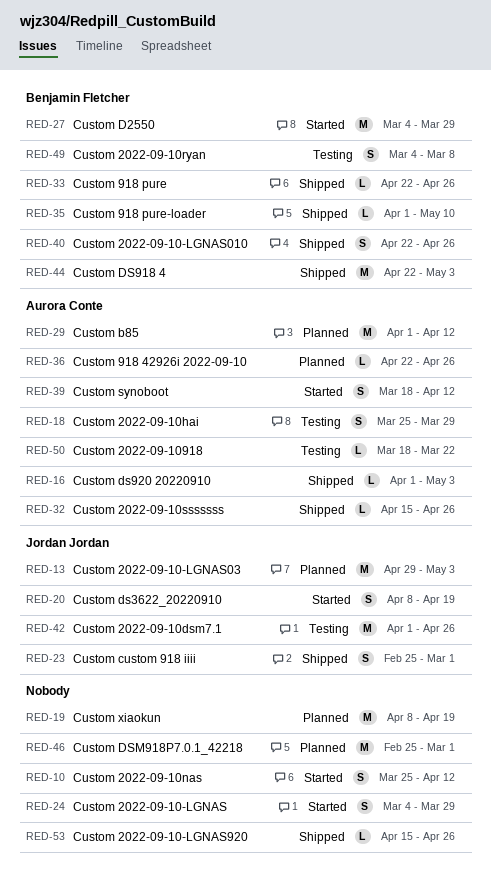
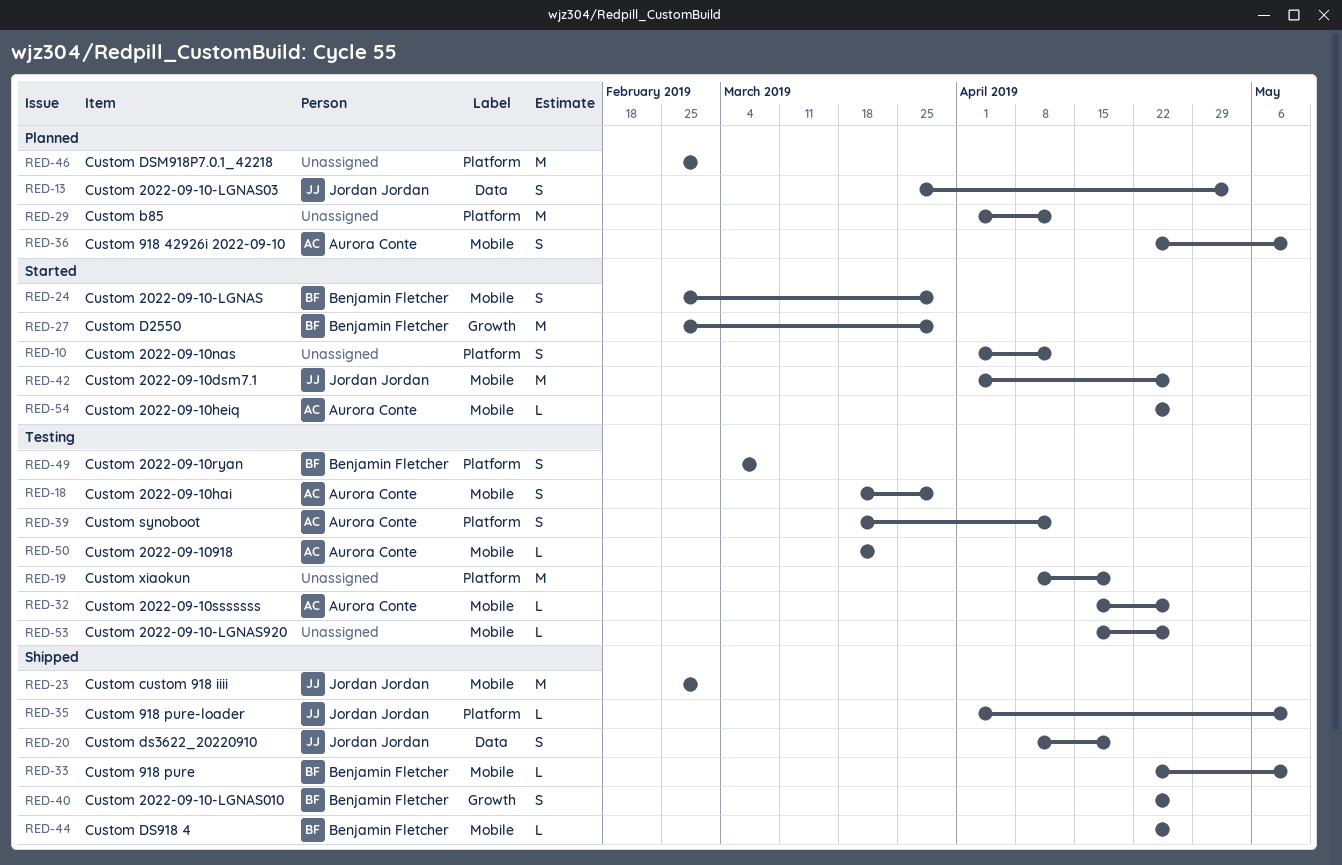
RED-10, start: Mar 25 -> Apr 1
RED-13, estimate: M -> S
RED-13, start: Apr 29 -> Mar 25
RED-16: present -> none
RED-18, start: Mar 25 -> Mar 18
RED-19, status: Planned -> Testing
RED-20, status: Started -> Shipped
RED-23, estimate: S -> M
RED-24, owner: none -> Benjamin Fletcher
RED-24, start: Mar 4 -> Feb 25
RED-27, start: Mar 4 -> Feb 25
RED-29, owner: Aurora Conte -> none
RED-32, status: Shipped -> Testing
RED-33, due: Apr 26 -> May 10
RED-35, owner: Benjamin Fletcher -> Jordan Jordan
RED-36, estimate: L -> S
RED-36, due: Apr 26 -> May 10
RED-39, status: Started -> Testing
RED-42, status: Testing -> Started
RED-44, estimate: M -> L
RED-44, due: May 3 -> Apr 26
RED-53, status: Shipped -> Testing
RED-54: none -> present

